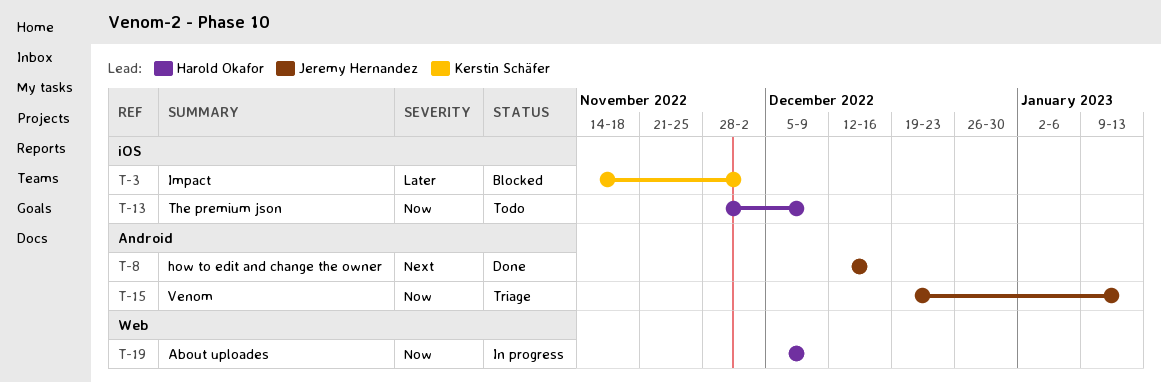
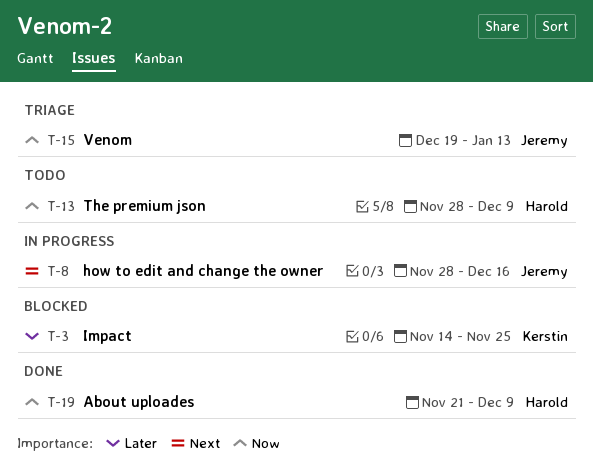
T-3, due: Dec 2 -> Nov 25
T-8, status: Done -> In progress
T-8, start: Dec 12 -> Nov 28
T-19, status: In progress -> Done
T-19, start: Dec 5 -> Nov 21

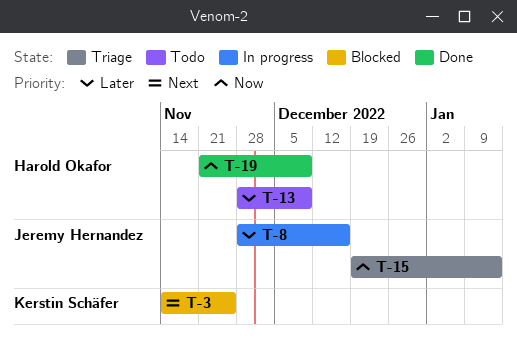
T-3, priority: Later -> Next
T-8, priority: Next -> Later
T-13, priority: Now -> Later

